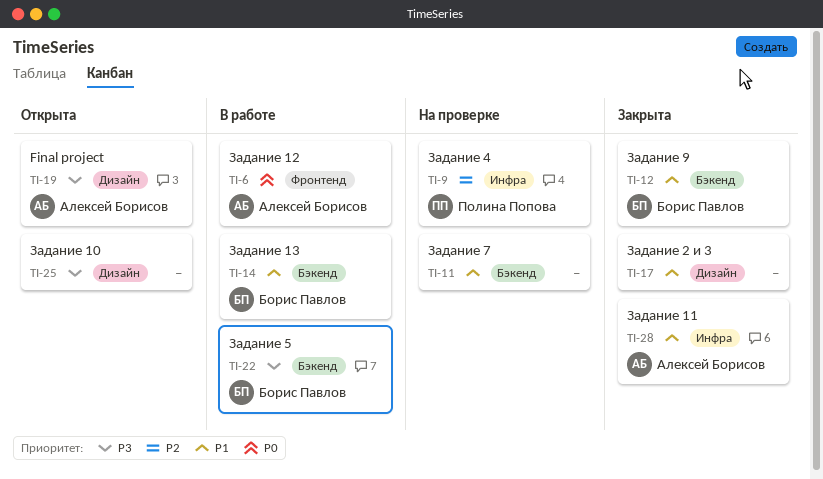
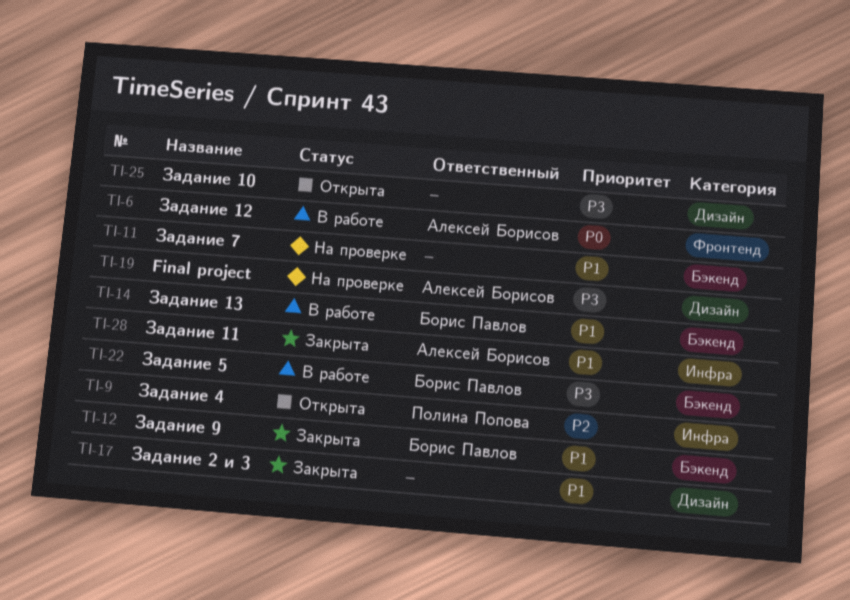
TI-9, status: На проверке -> Открыта
TI-19, status: Открыта -> На проверке

